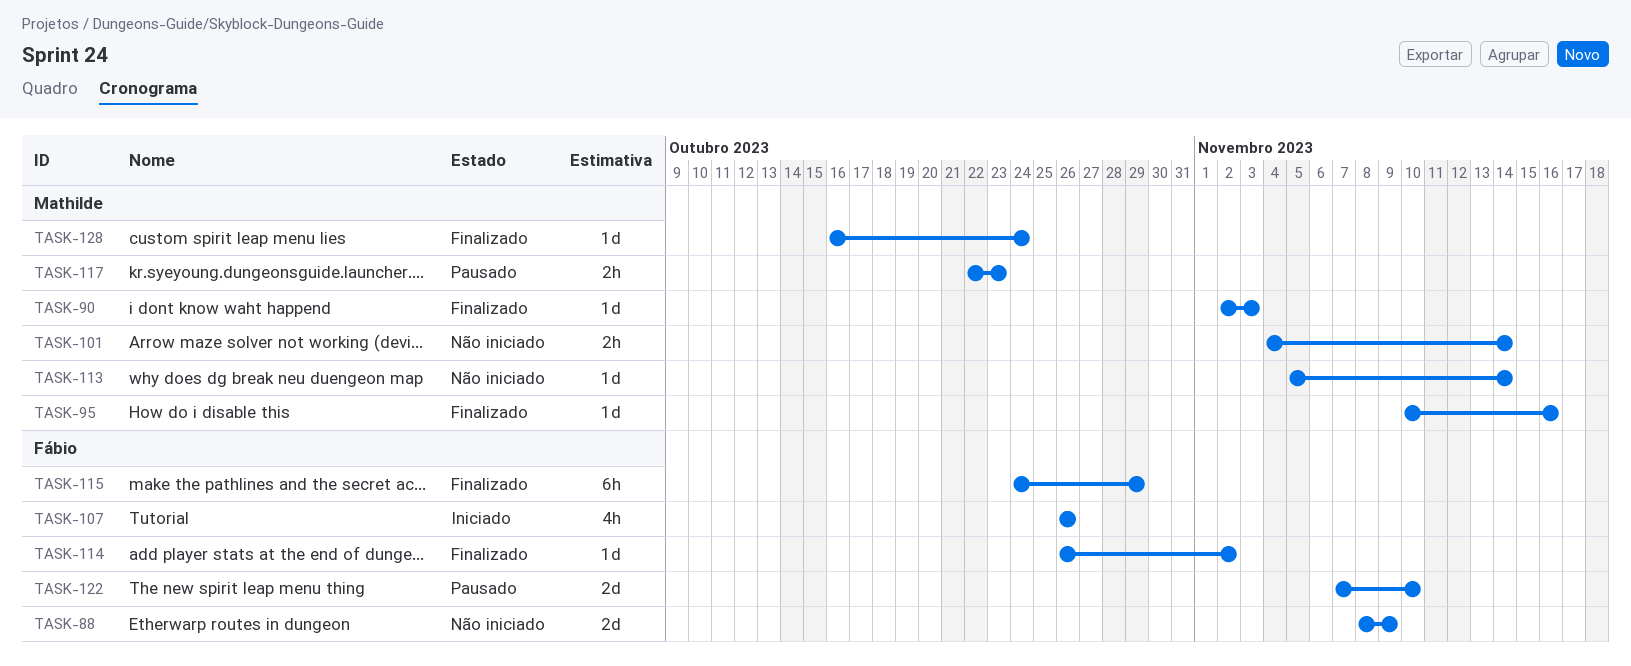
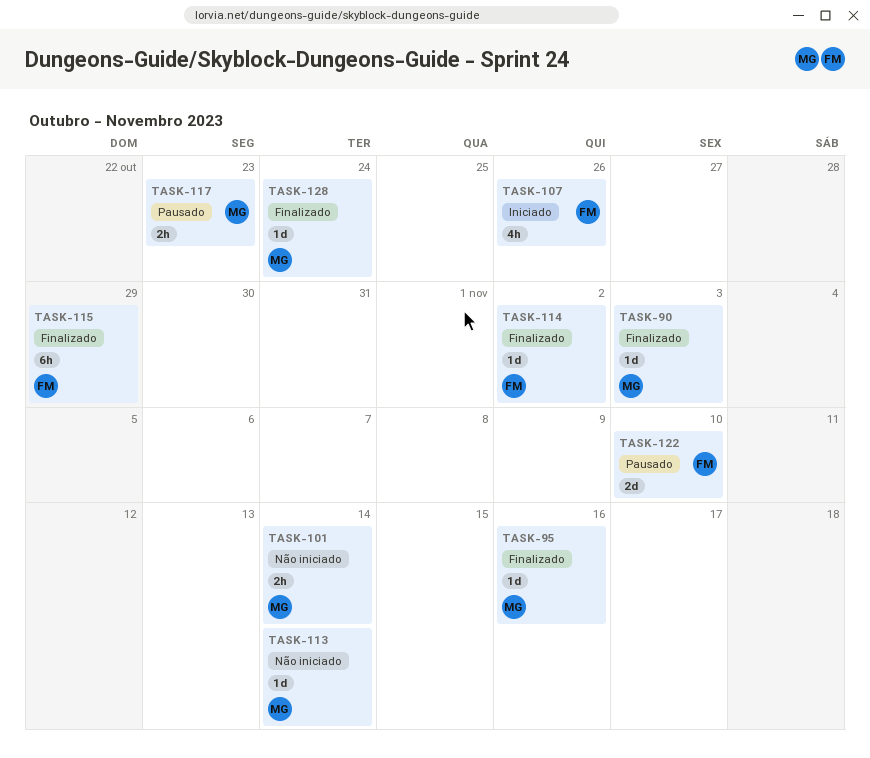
TASK-88: present -> none

